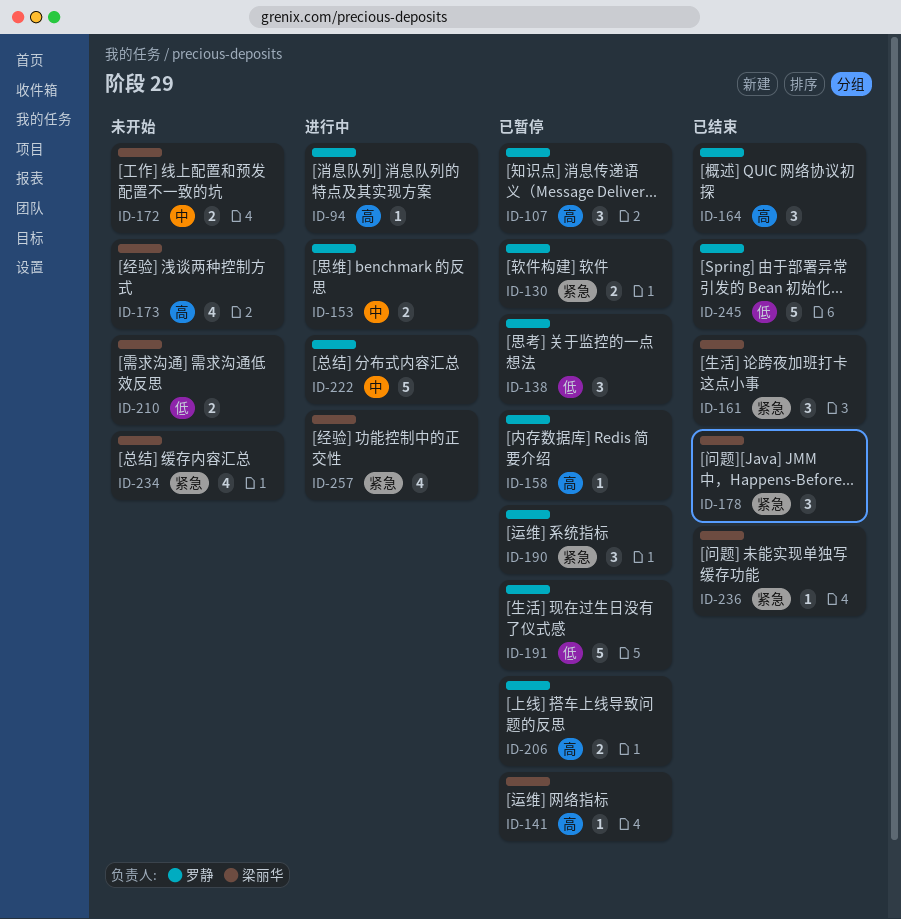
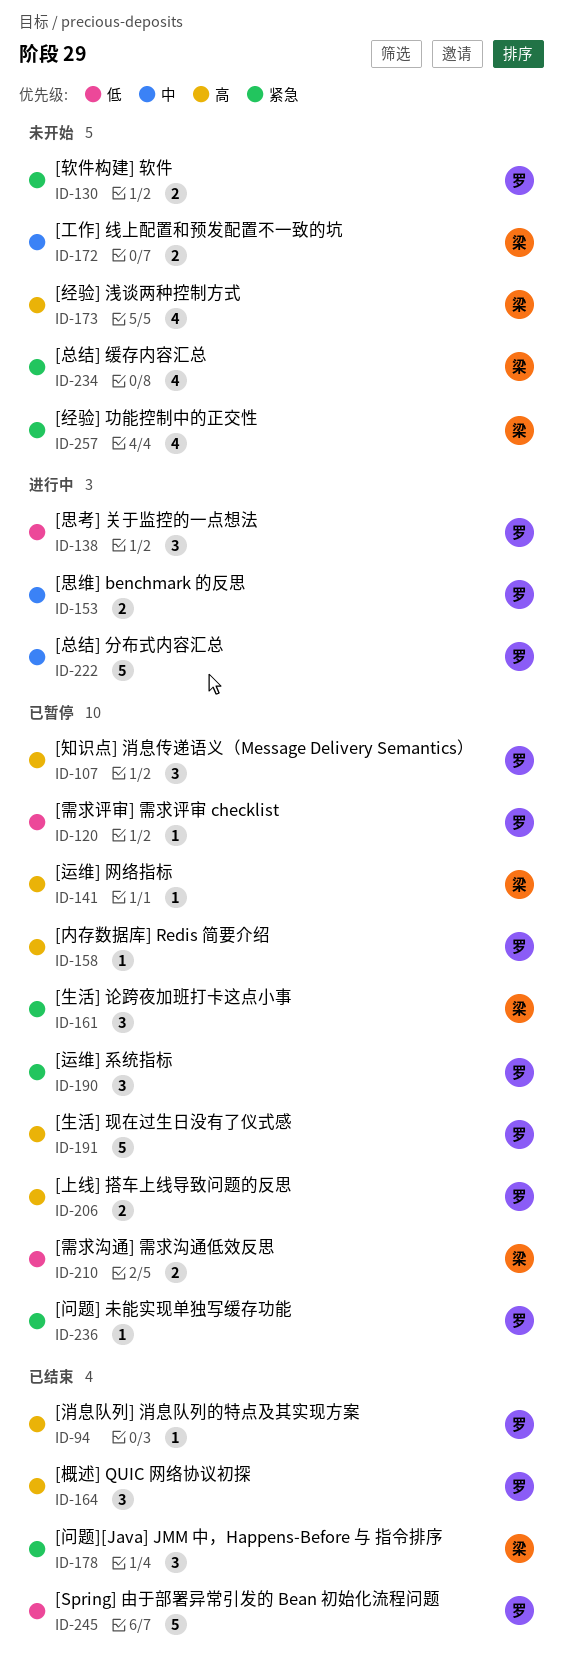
ID-94, status: 进行中 -> 已结束
ID-120: none -> present
ID-130, status: 已暂停 -> 未开始
ID-138, status: 已暂停 -> 进行中
ID-161, status: 已结束 -> 已暂停
ID-191, priority: 低 -> 高
ID-210, status: 未开始 -> 已暂停
ID-236, status: 已结束 -> 已暂停
ID-236, owner: 梁丽华 -> 罗静
ID-257, status: 进行中 -> 未开始

